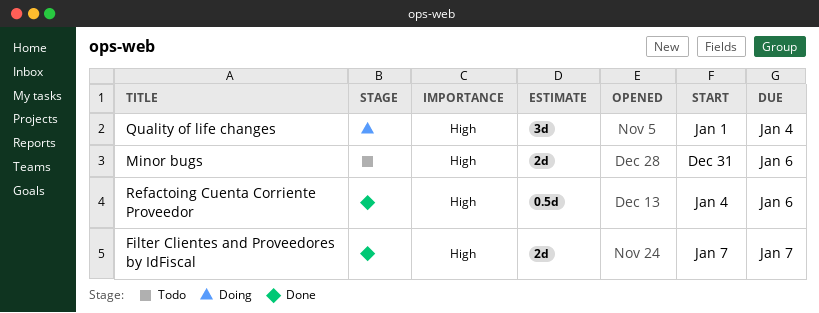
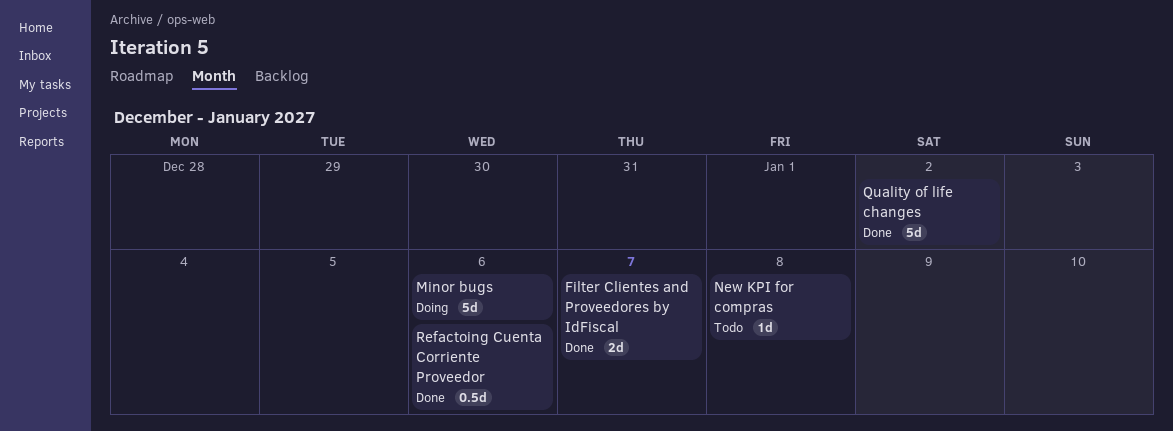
Minor bugs, status: Todo -> Doing
Minor bugs, estimate: 2d -> 5d
New KPI for compras: none -> present
Quality of life changes, status: Doing -> Done
Quality of life changes, estimate: 3d -> 5d
Quality of life changes, due: Jan 4 -> Jan 2

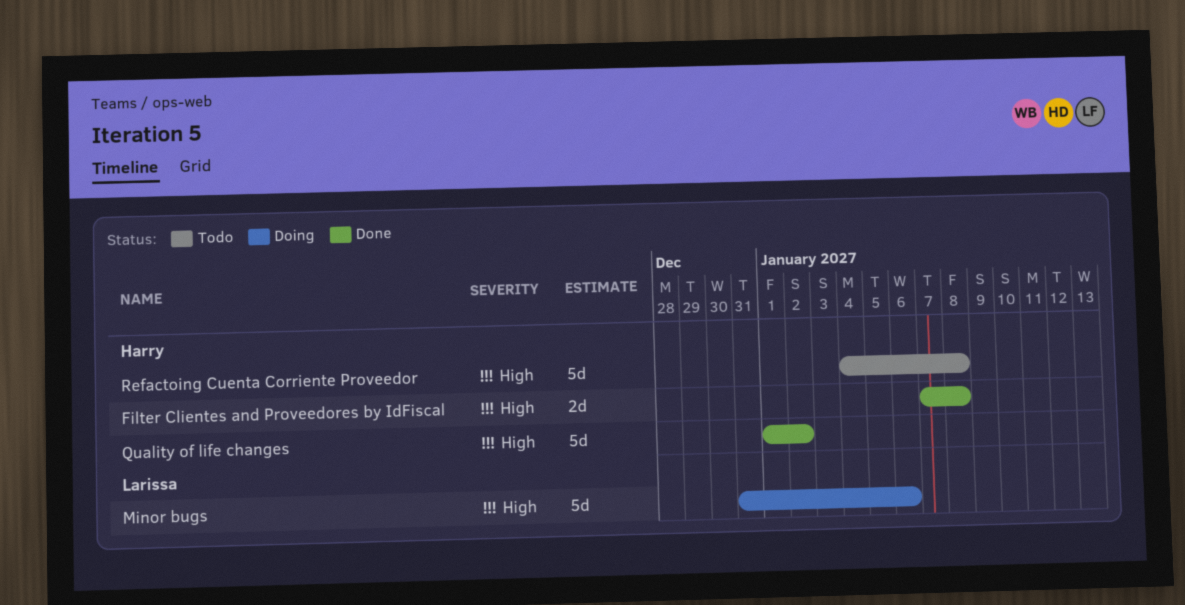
Filter Clientes and Proveedores by IdFiscal, due: Jan 7 -> Jan 8
New KPI for compras: present -> none
Refactoing Cuenta Corriente Proveedor, status: Done -> Todo
Refactoing Cuenta Corriente Proveedor, estimate: 0.5d -> 5d
Refactoing Cuenta Corriente Proveedor, due: Jan 6 -> Jan 8

